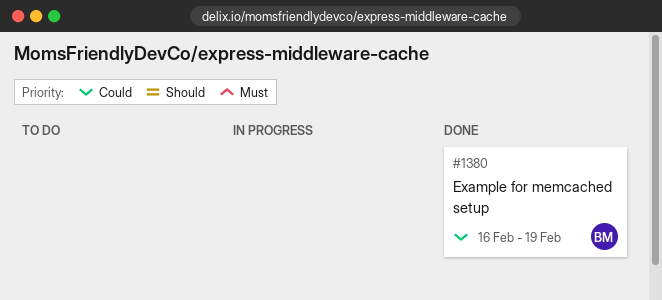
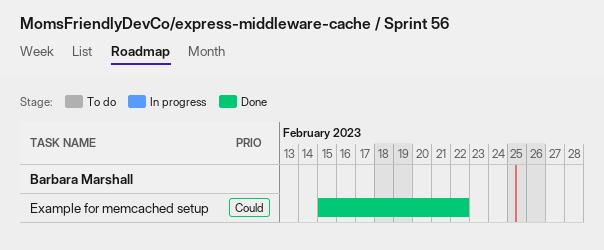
Example for memcached setup, start: Feb 16 -> Feb 15
Example for memcached setup, due: Feb 19 -> Feb 22

